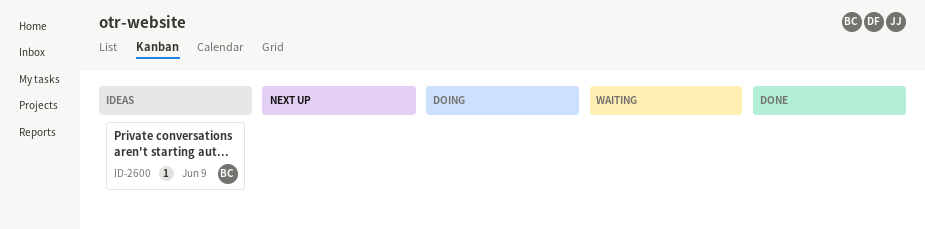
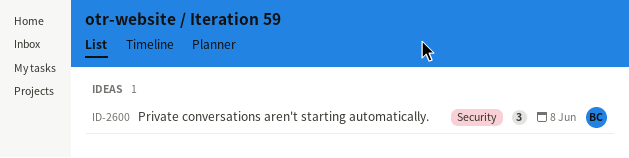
ID-2600, estimate: 1 -> 3
ID-2600, due: Jun 9 -> Jun 8

